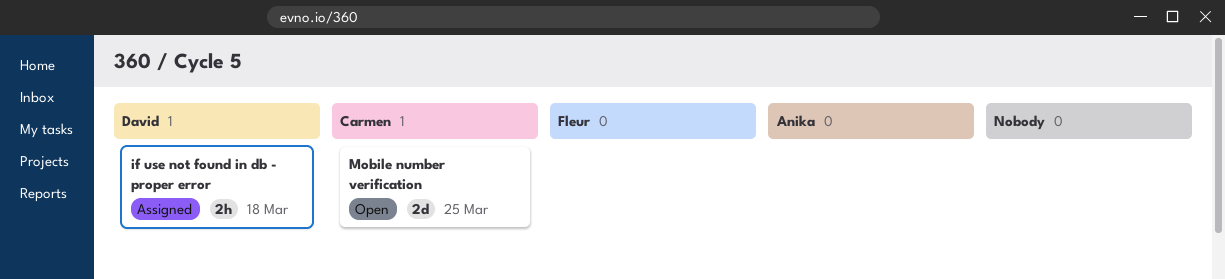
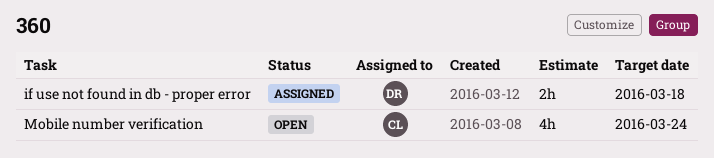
Mobile number verification, estimate: 2d -> 4h
Mobile number verification, due: Mar 25 -> Mar 24

